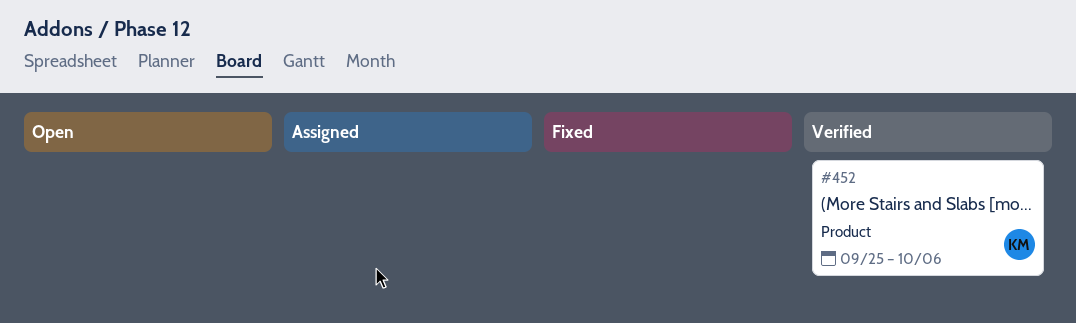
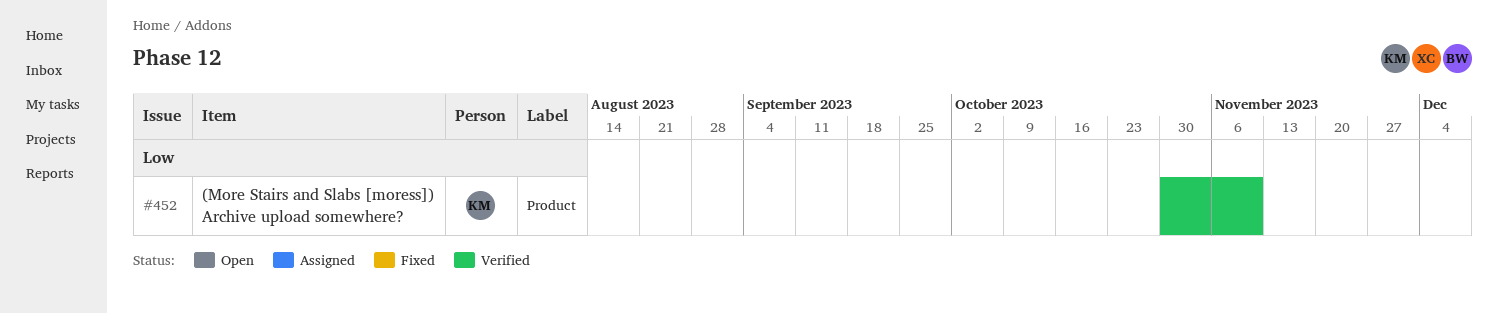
#452, start: Sep 25 -> Oct 30
#452, due: Oct 6 -> Nov 10

